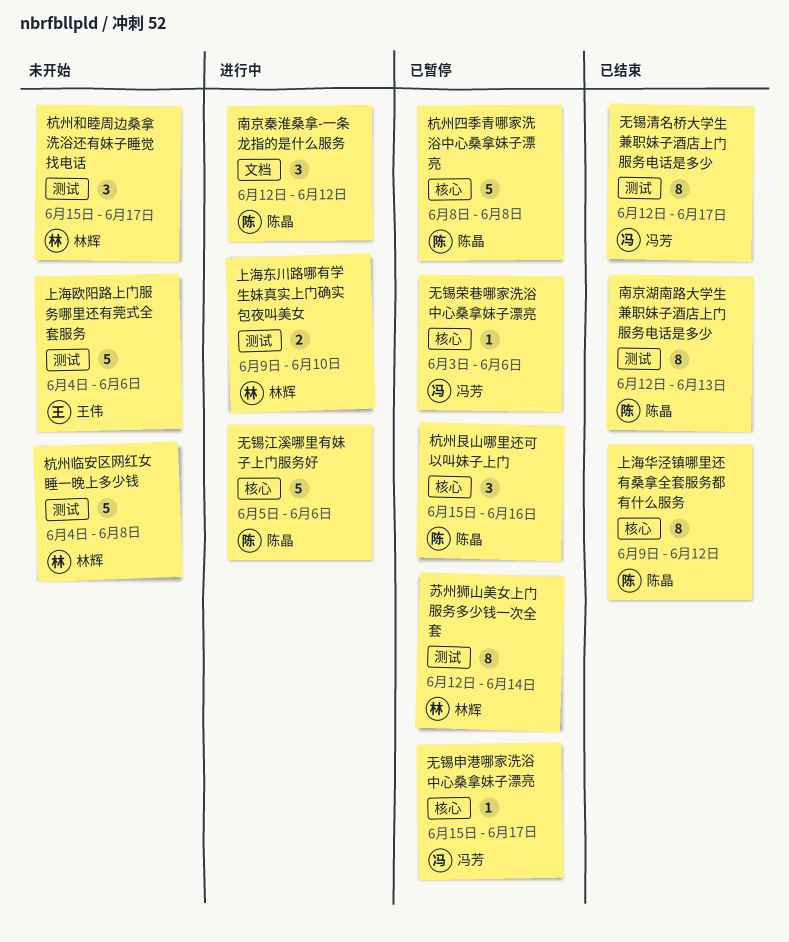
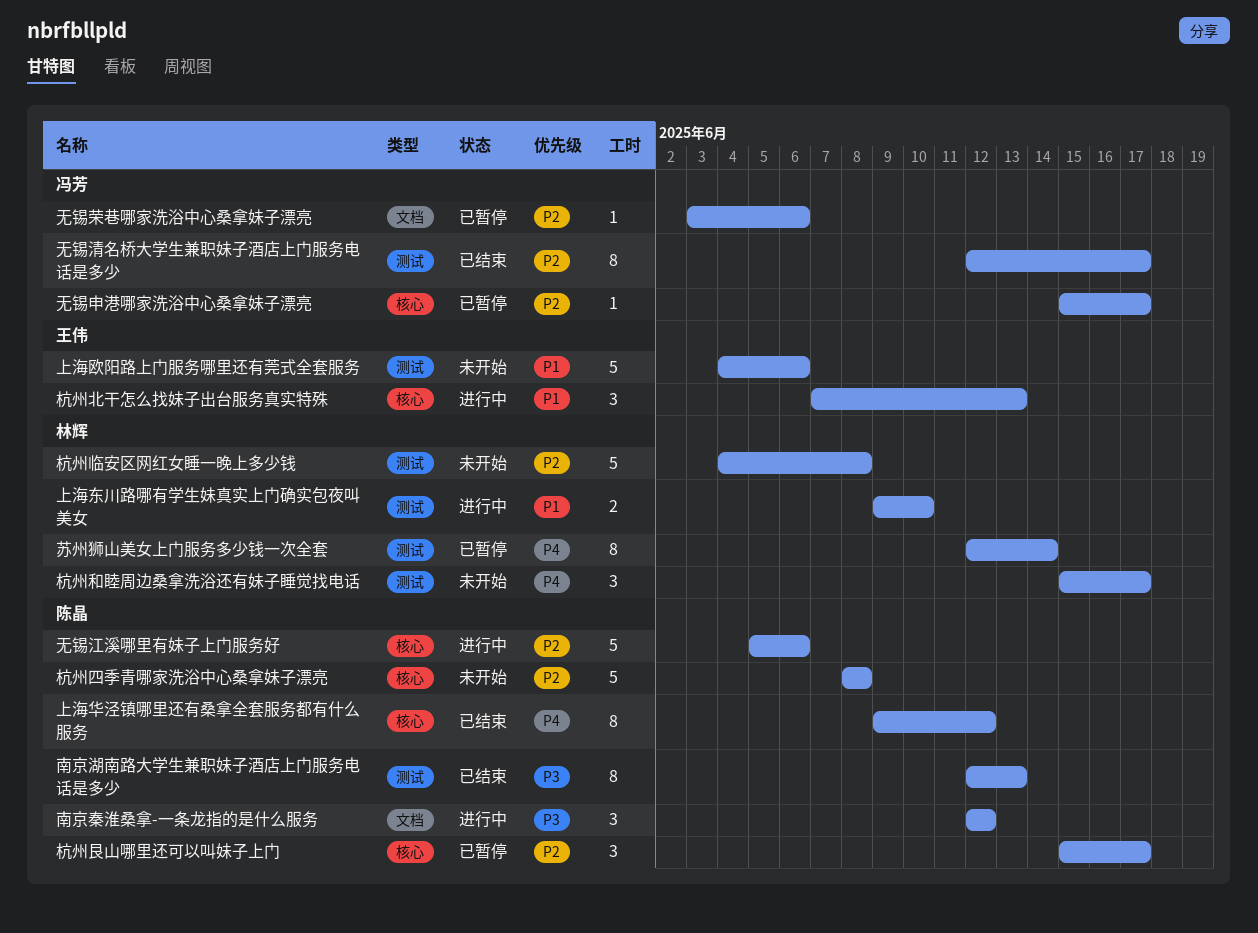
无锡荣巷哪家洗浴中心桑拿妹子漂亮, label: 核心 -> 文档
杭州北干怎么找妹子出台服务真实特殊: none -> present
杭州四季青哪家洗浴中心桑拿妹子漂亮, status: 已暂停 -> 未开始
杭州艮山哪里还可以叫妹子上门, due: Jun 16 -> Jun 17

